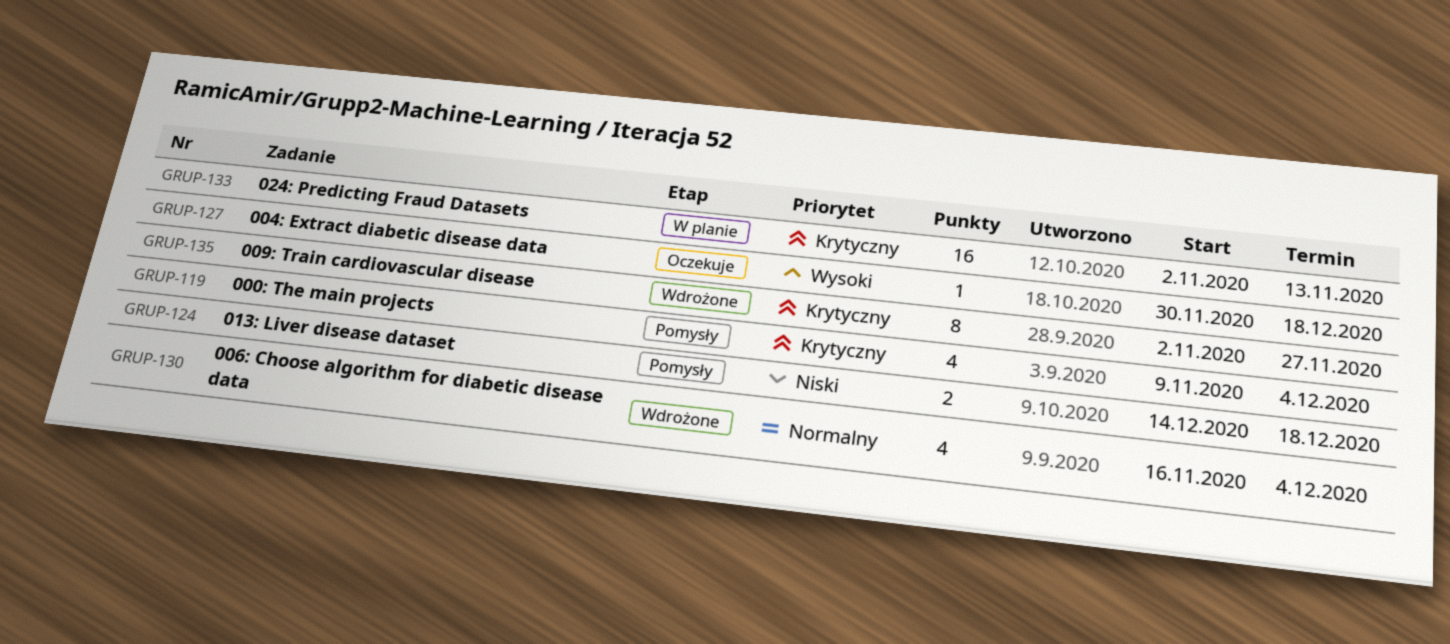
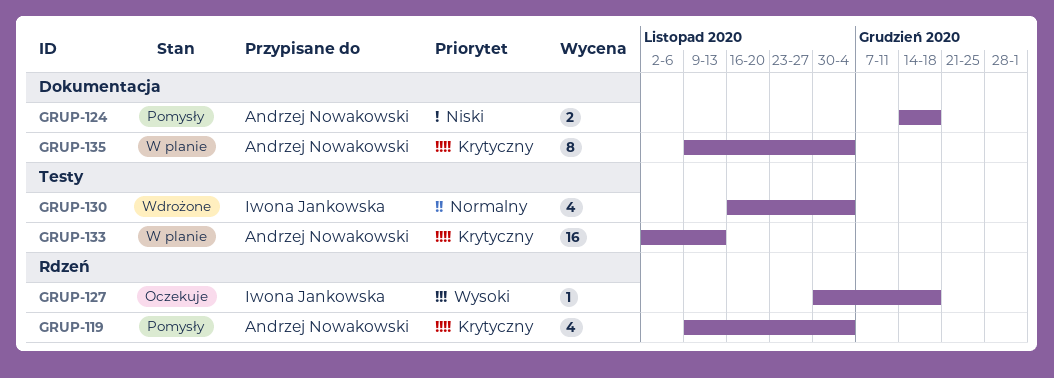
GRUP-135, status: Wdrożone -> W planie
GRUP-135, start: Nov 2 -> Nov 9
GRUP-135, due: Nov 27 -> Dec 4

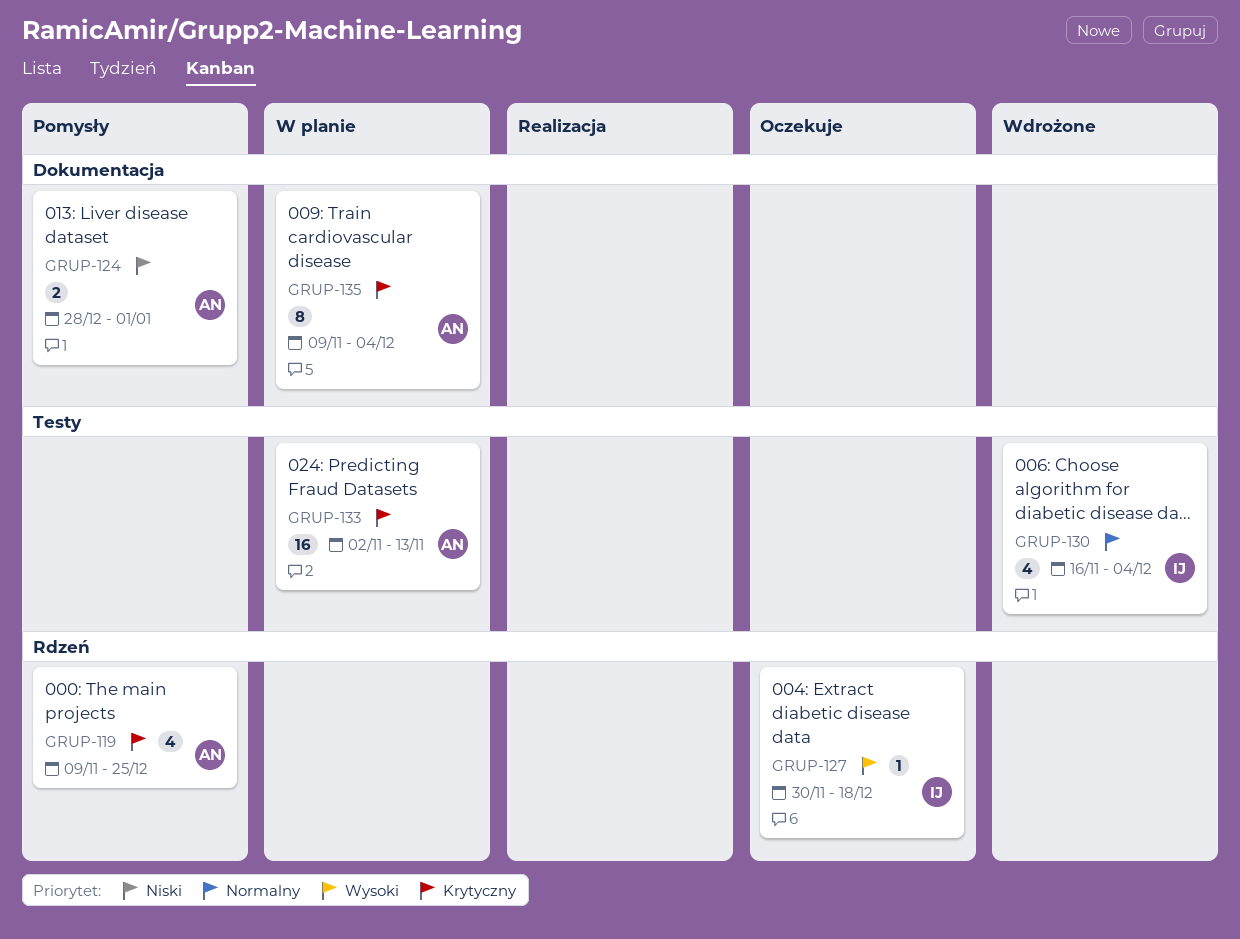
GRUP-119, due: Dec 4 -> Dec 25
GRUP-124, start: Dec 14 -> Dec 28
GRUP-124, due: Dec 18 -> Jan 1

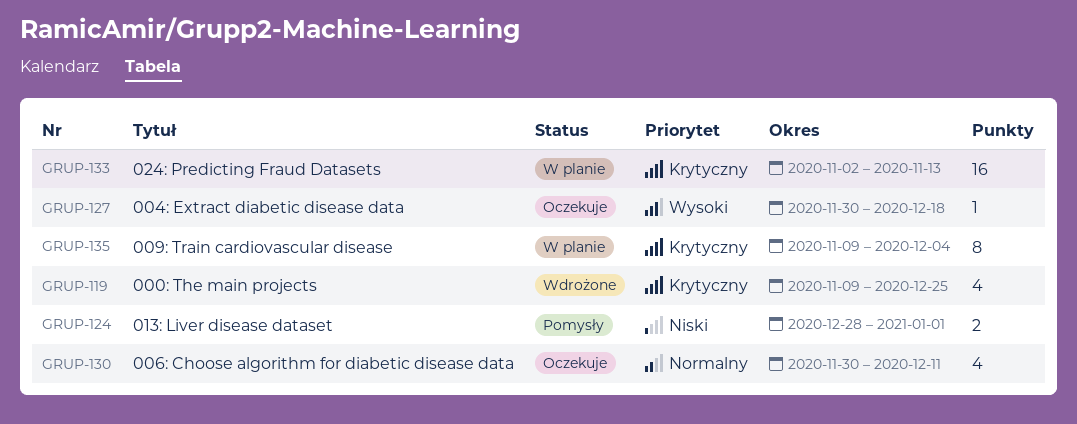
GRUP-119, status: Pomysły -> Wdrożone
GRUP-130, status: Wdrożone -> Oczekuje
GRUP-130, start: Nov 16 -> Nov 30
GRUP-130, due: Dec 4 -> Dec 11

